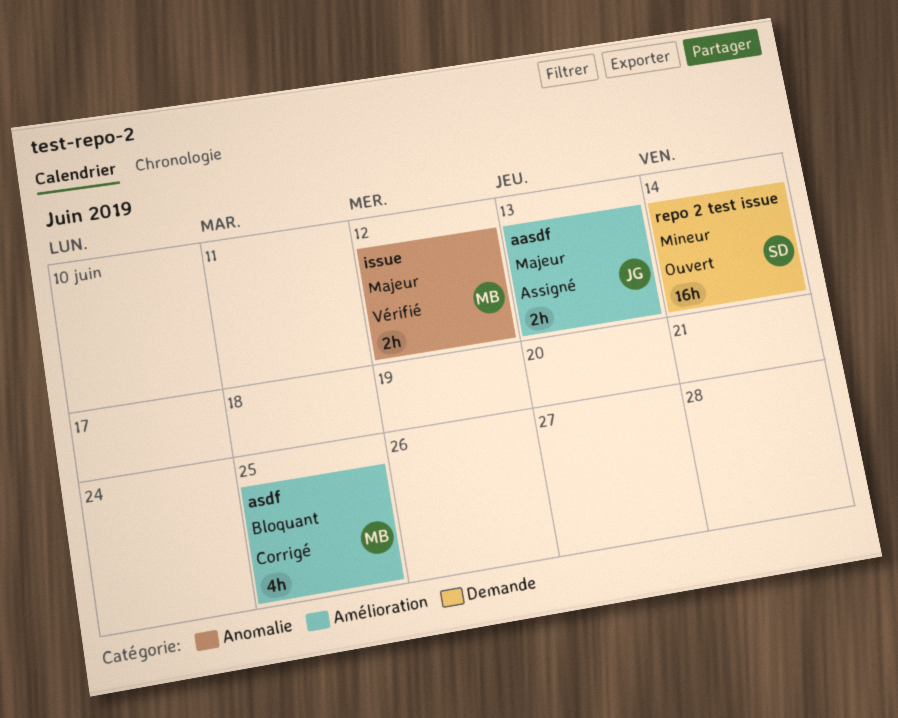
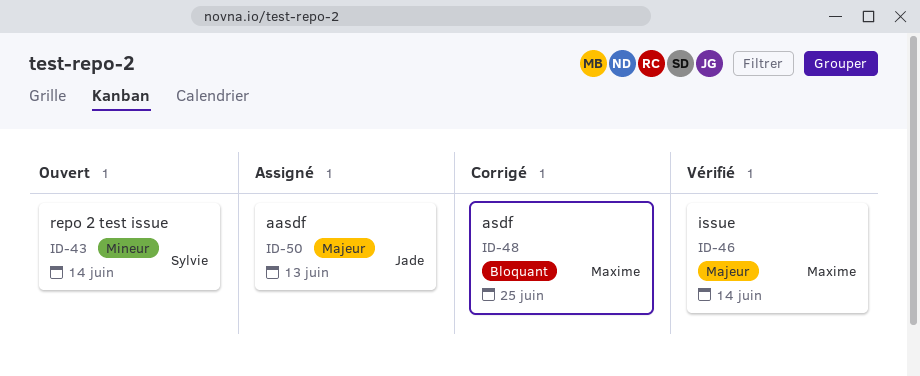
issue, due: Jun 12 -> Jun 14

